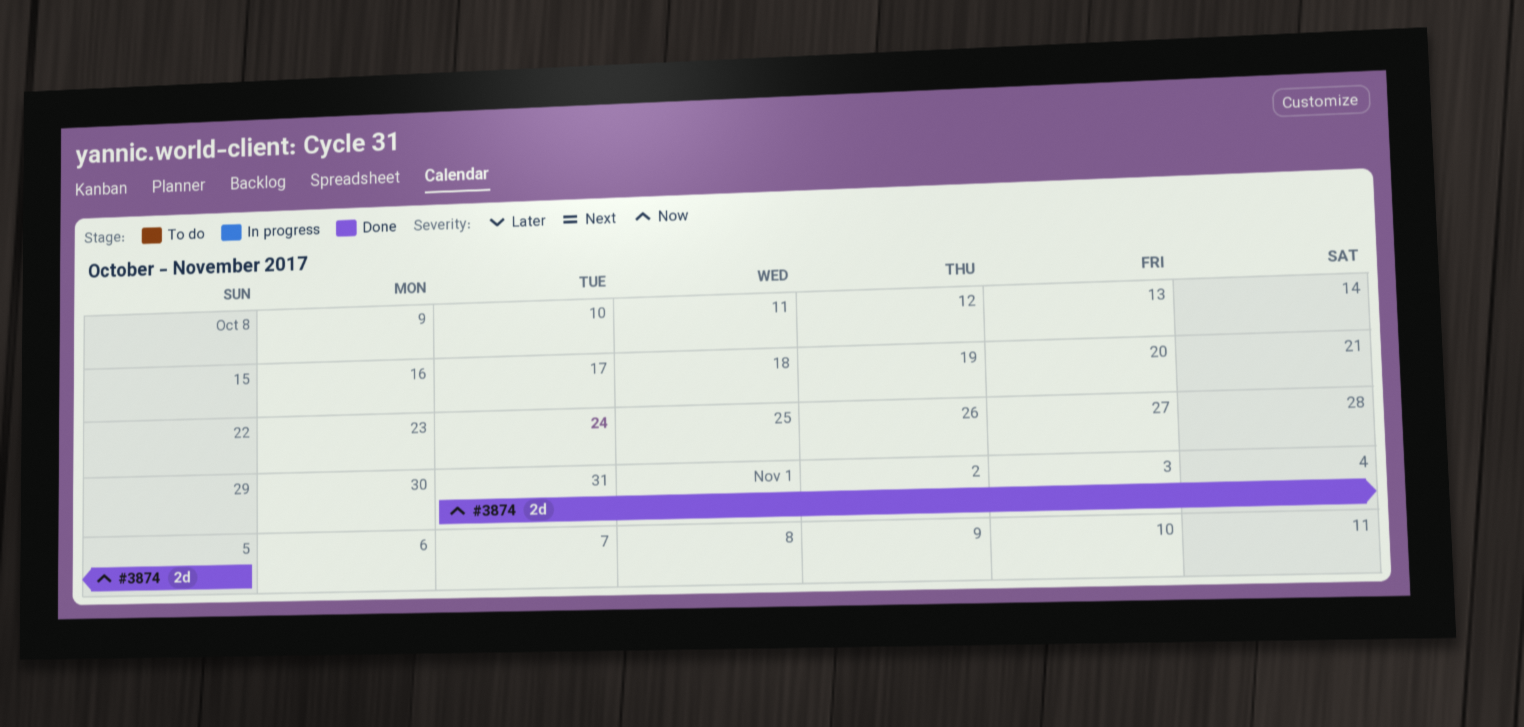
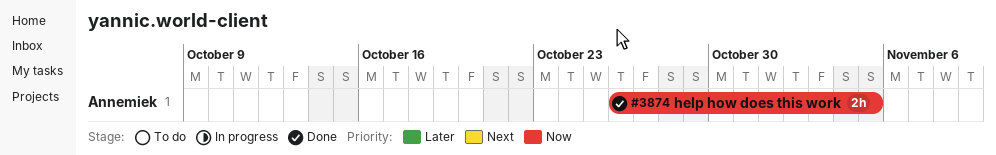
#3874, estimate: 2d -> 2h
#3874, start: Oct 31 -> Oct 26

